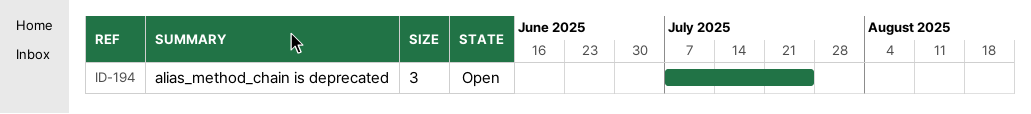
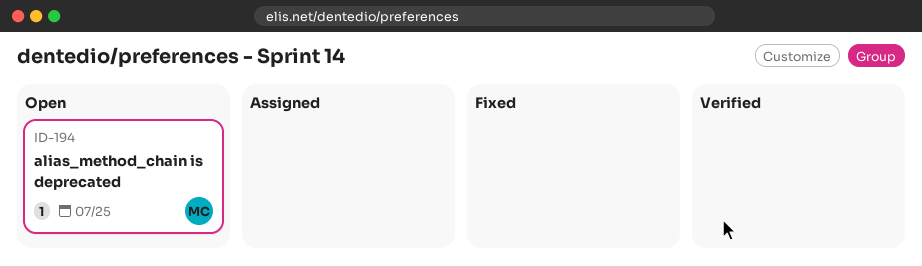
ID-194, estimate: 3 -> 1

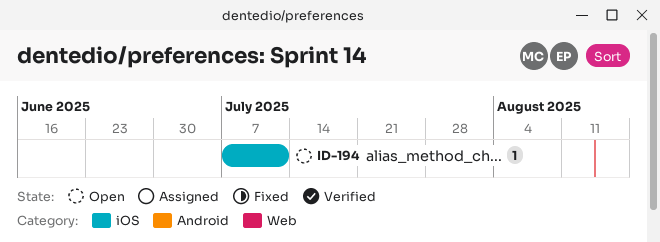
ID-194, due: Jul 25 -> Jul 11

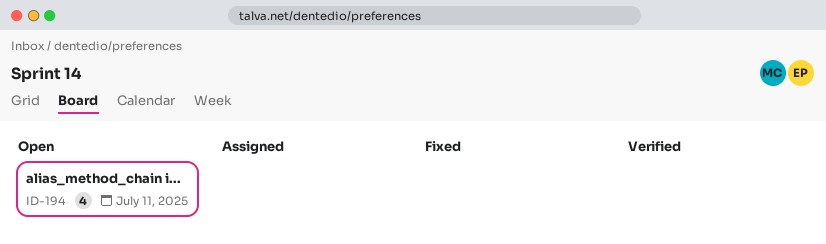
ID-194, estimate: 1 -> 4

